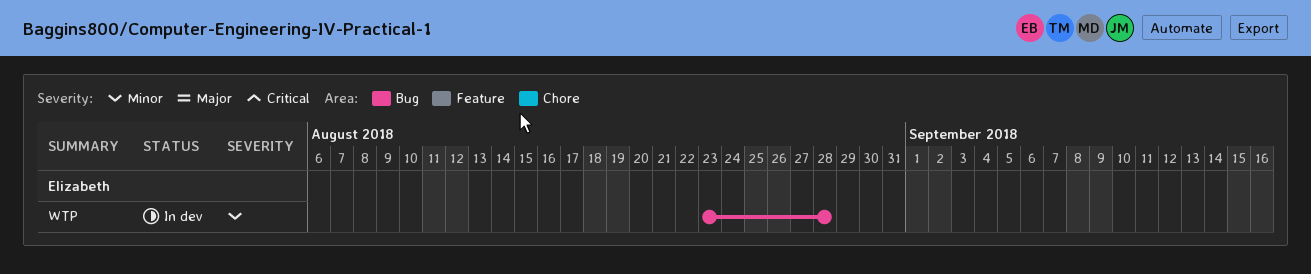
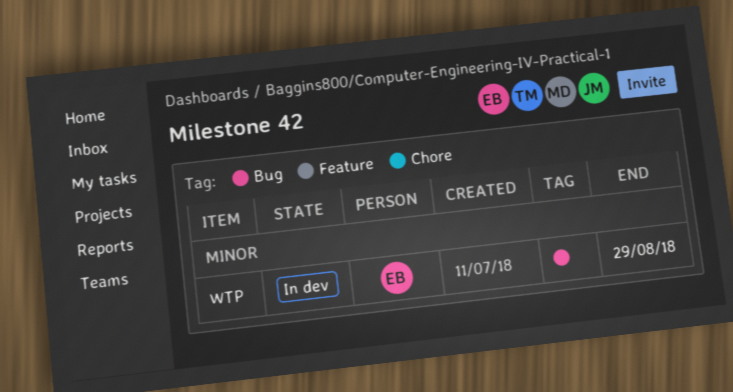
WTP, due: Aug 28 -> Aug 29

